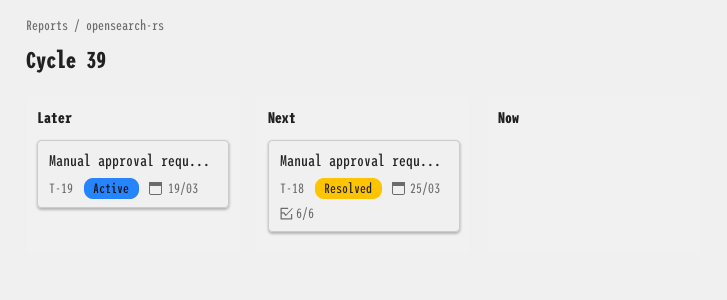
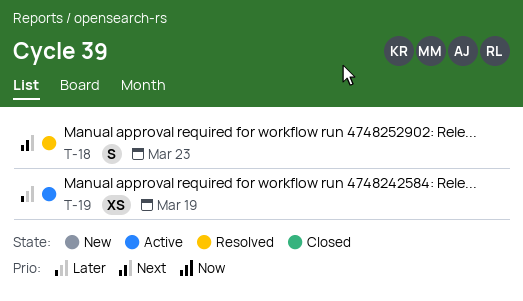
T-18, due: Mar 25 -> Mar 23

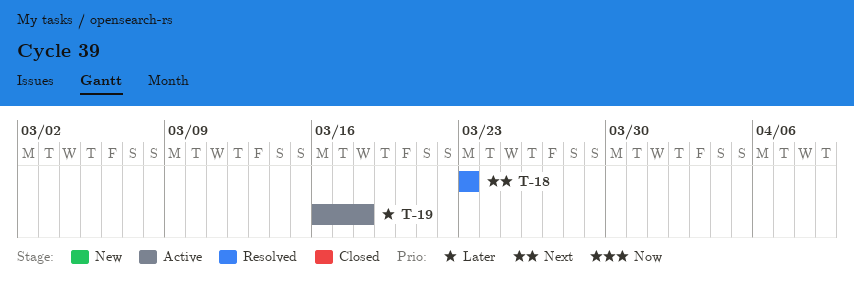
T-19, due: Mar 19 -> Mar 18

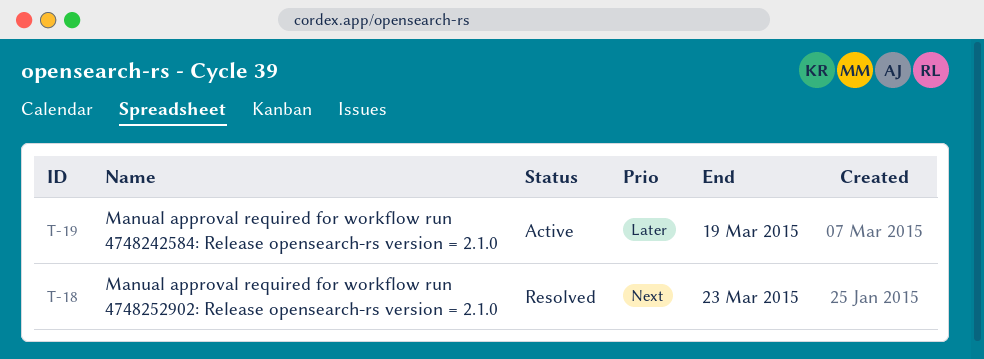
T-19, due: Mar 18 -> Mar 19

